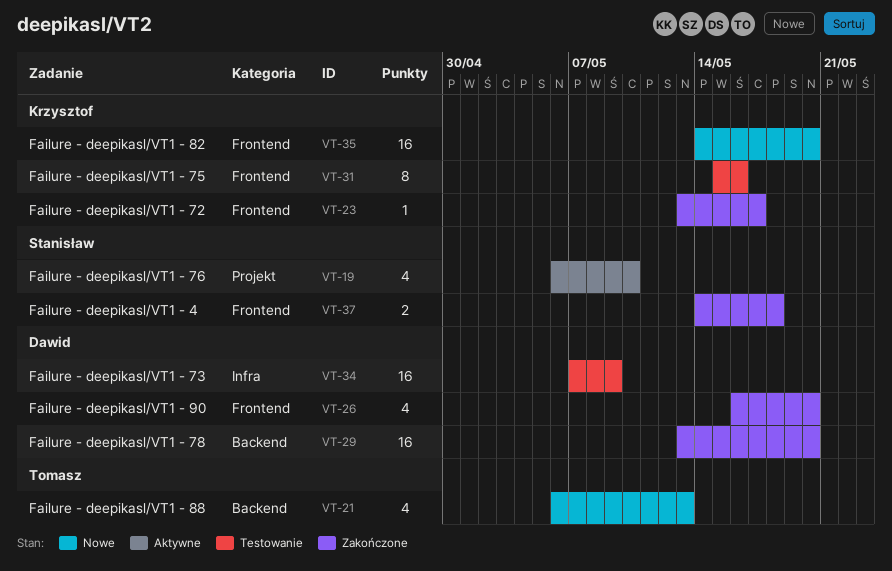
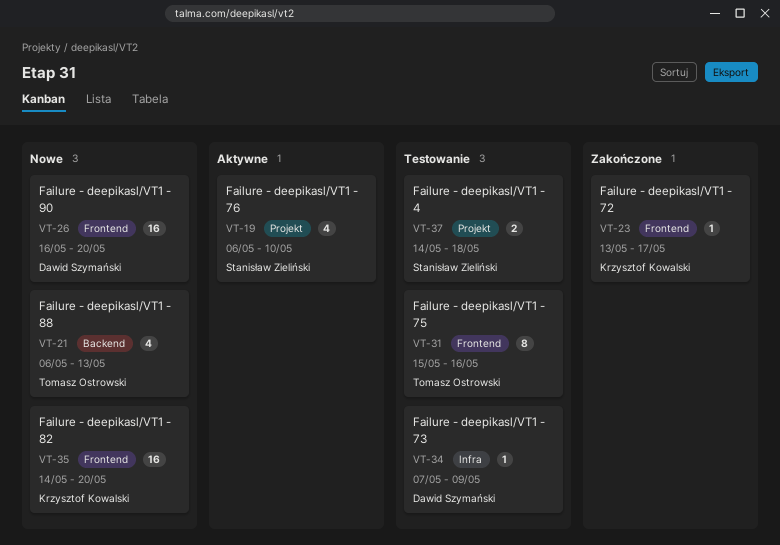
VT-26, status: Zakończone -> Nowe
VT-26, estimate: 4 -> 16
VT-29: present -> none
VT-31, owner: Krzysztof Kowalski -> Tomasz Ostrowski
VT-34, estimate: 16 -> 1
VT-37, status: Zakończone -> Testowanie
VT-37, label: Frontend -> Projekt

